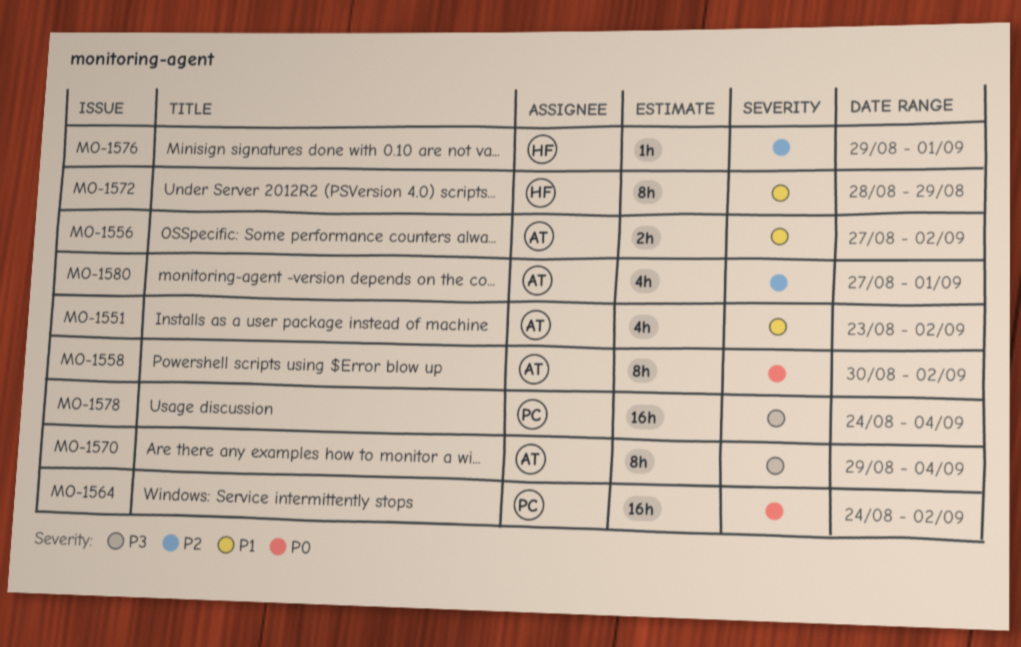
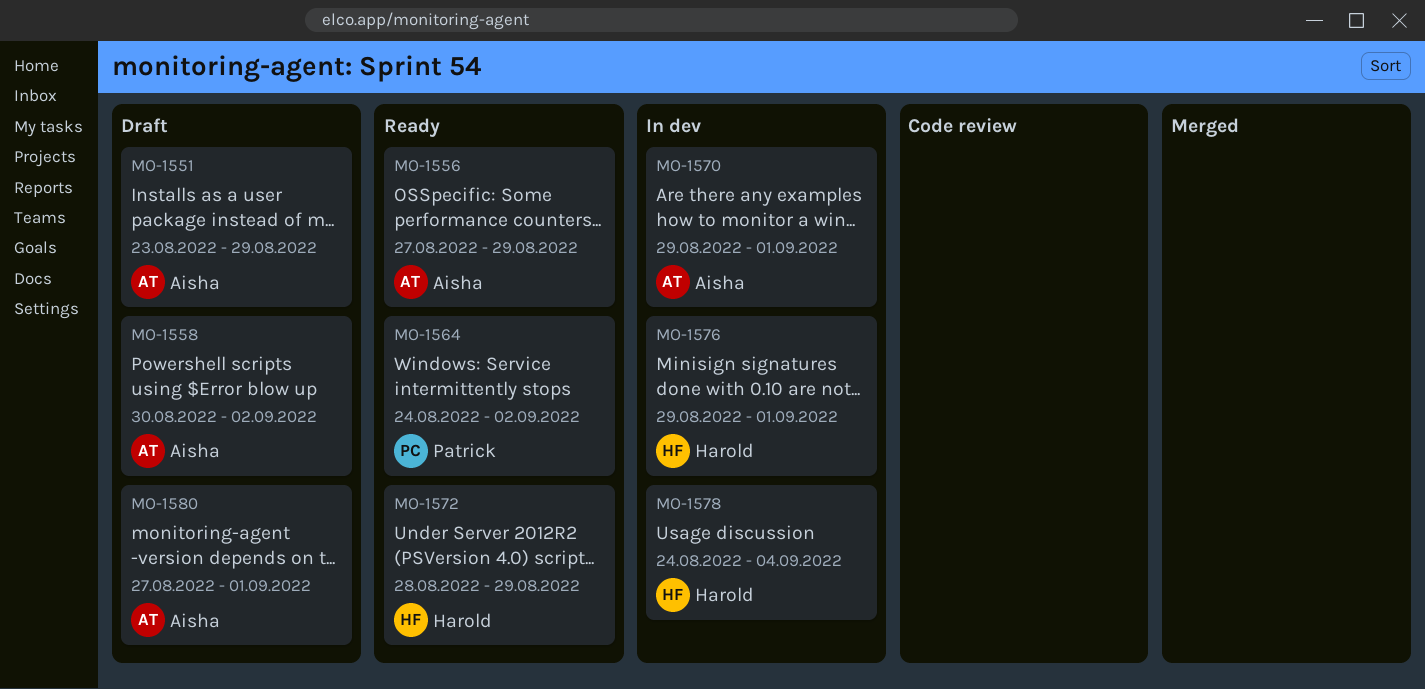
MO-1551, due: Sep 2 -> Aug 29
MO-1556, due: Sep 2 -> Aug 29
MO-1570, due: Sep 4 -> Sep 1
MO-1578, owner: Patrick -> Harold

